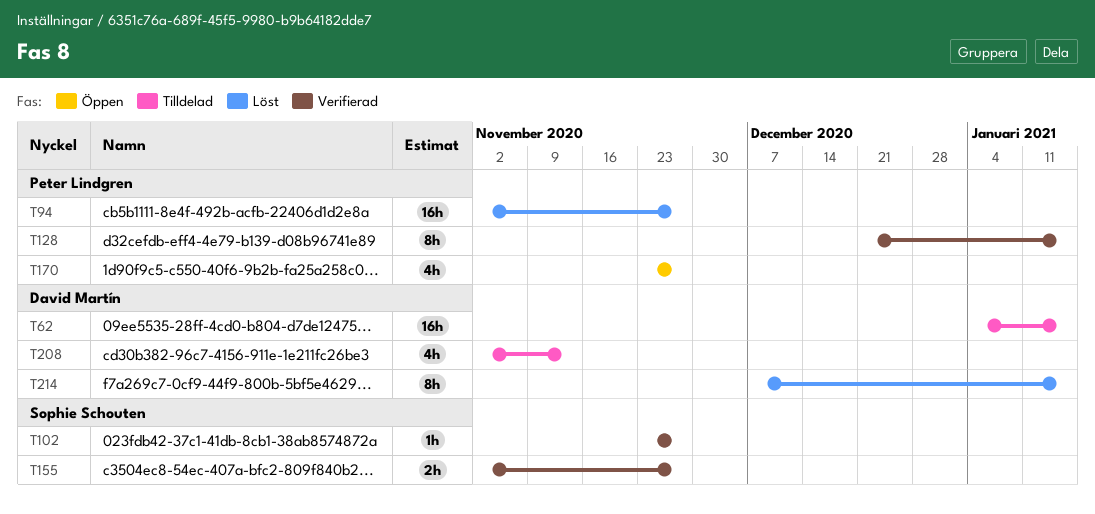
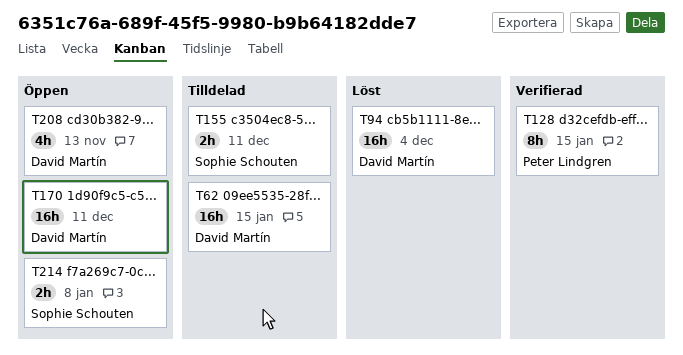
T94, owner: Peter Lindgren -> David Martín
T94, due: Nov 27 -> Dec 4
T102: present -> none
T155, status: Verifierad -> Tilldelad
T155, due: Nov 27 -> Dec 11
T170, owner: Peter Lindgren -> David Martín
T170, estimate: 4h -> 16h
T170, due: Nov 27 -> Dec 11
T208, status: Tilldelad -> Öppen
T214, status: Löst -> Öppen
T214, owner: David Martín -> Sophie Schouten
T214, estimate: 8h -> 2h
T214, due: Jan 15 -> Jan 8

